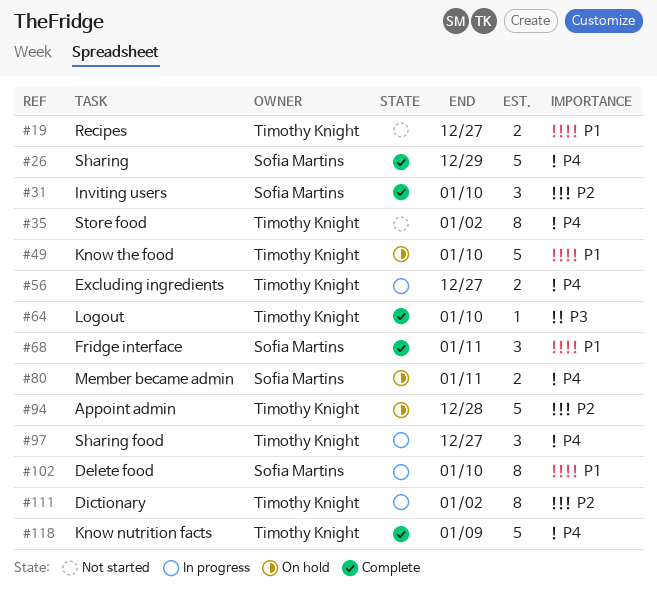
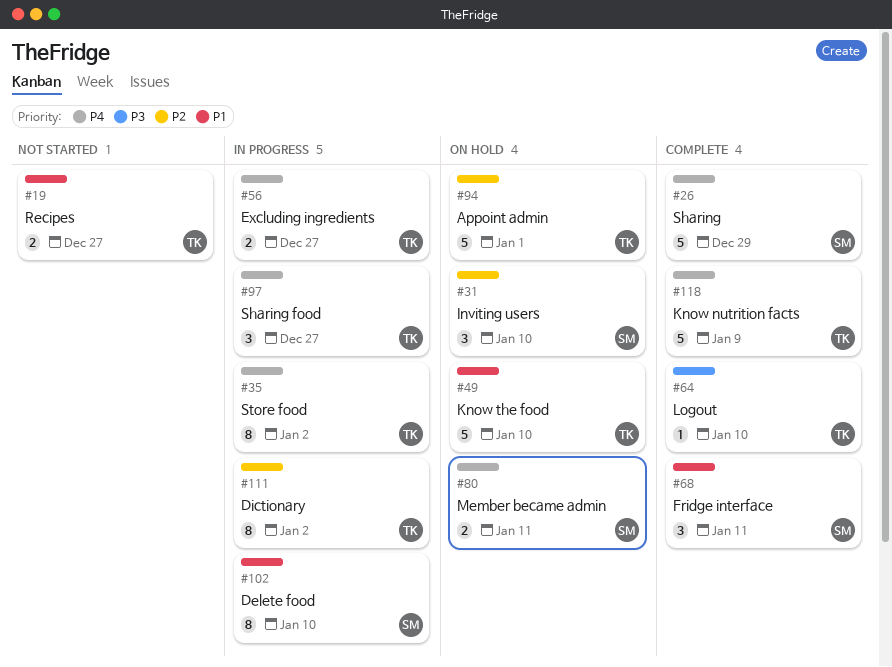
#31, status: Complete -> On hold
#35, status: Not started -> In progress
#94, due: Dec 28 -> Jan 1

